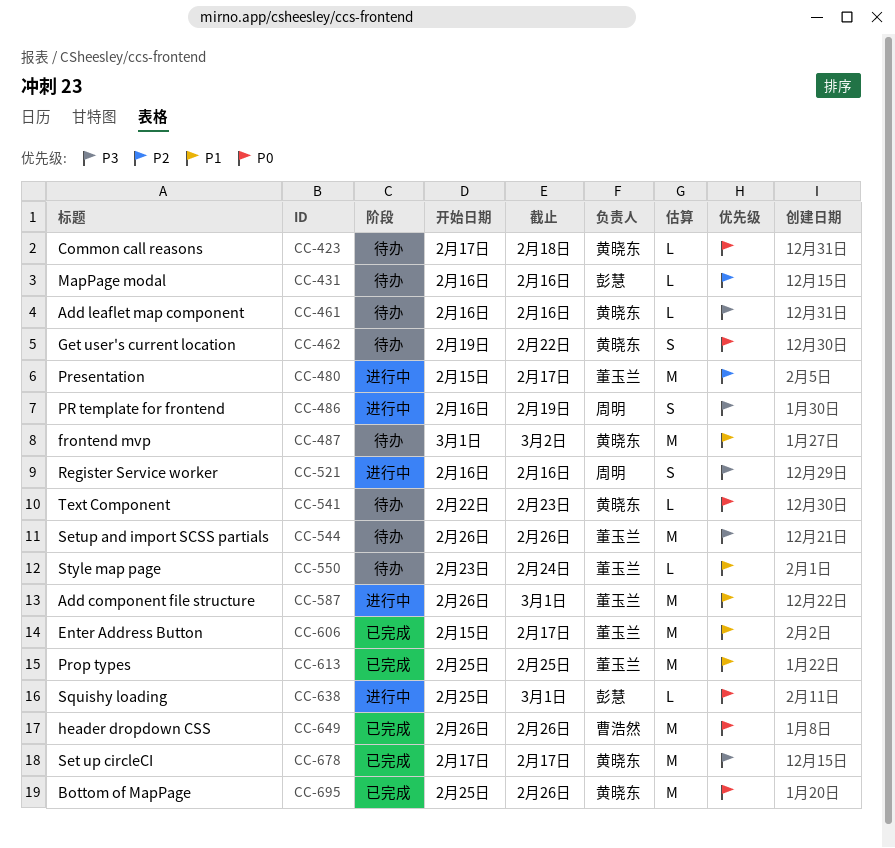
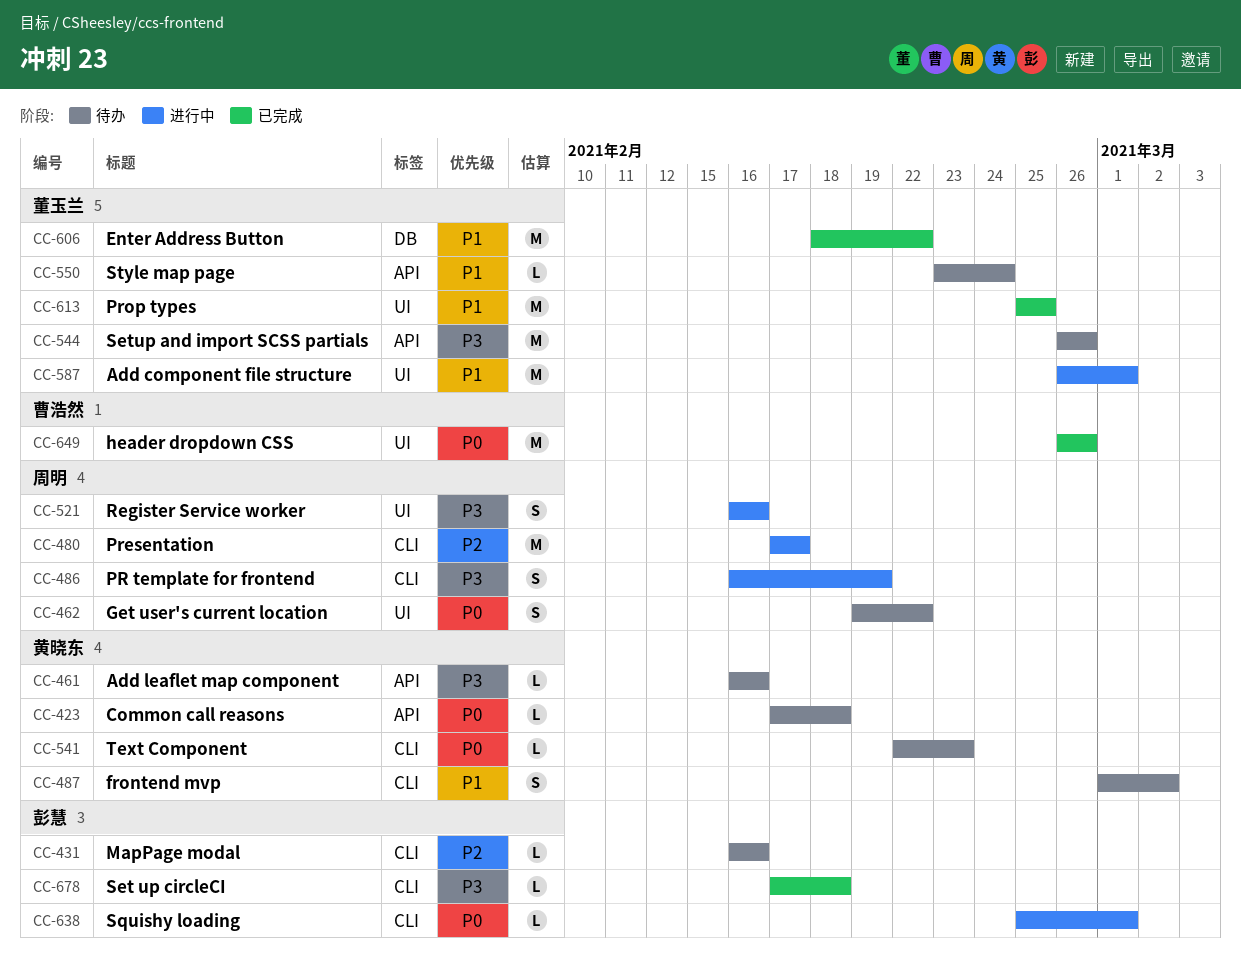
CC-462, owner: 黄晓东 -> 周明
CC-480, owner: 董玉兰 -> 周明
CC-480, start: Feb 15 -> Feb 17
CC-487, estimate: M -> S
CC-606, start: Feb 15 -> Feb 18
CC-606, due: Feb 17 -> Feb 22
CC-678, owner: 黄晓东 -> 彭慧
CC-678, estimate: M -> L
CC-678, due: Feb 17 -> Feb 18
CC-695: present -> none

